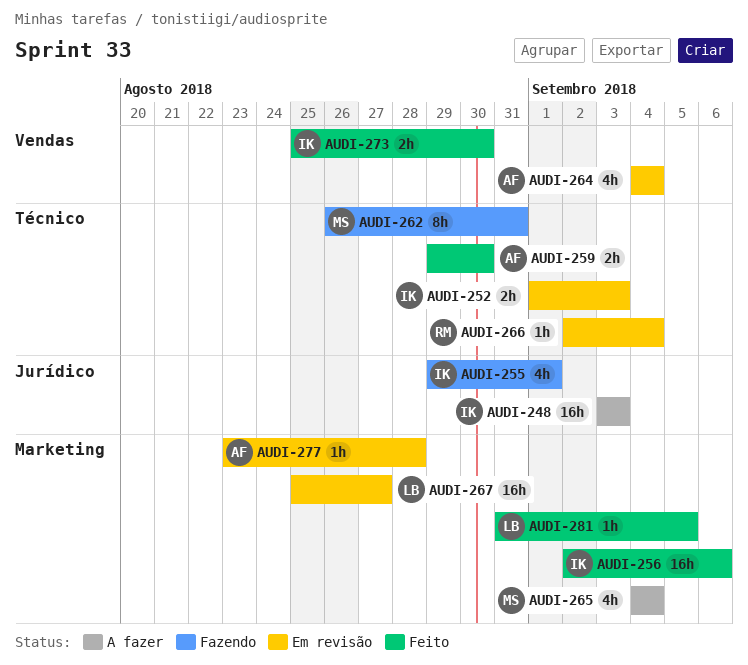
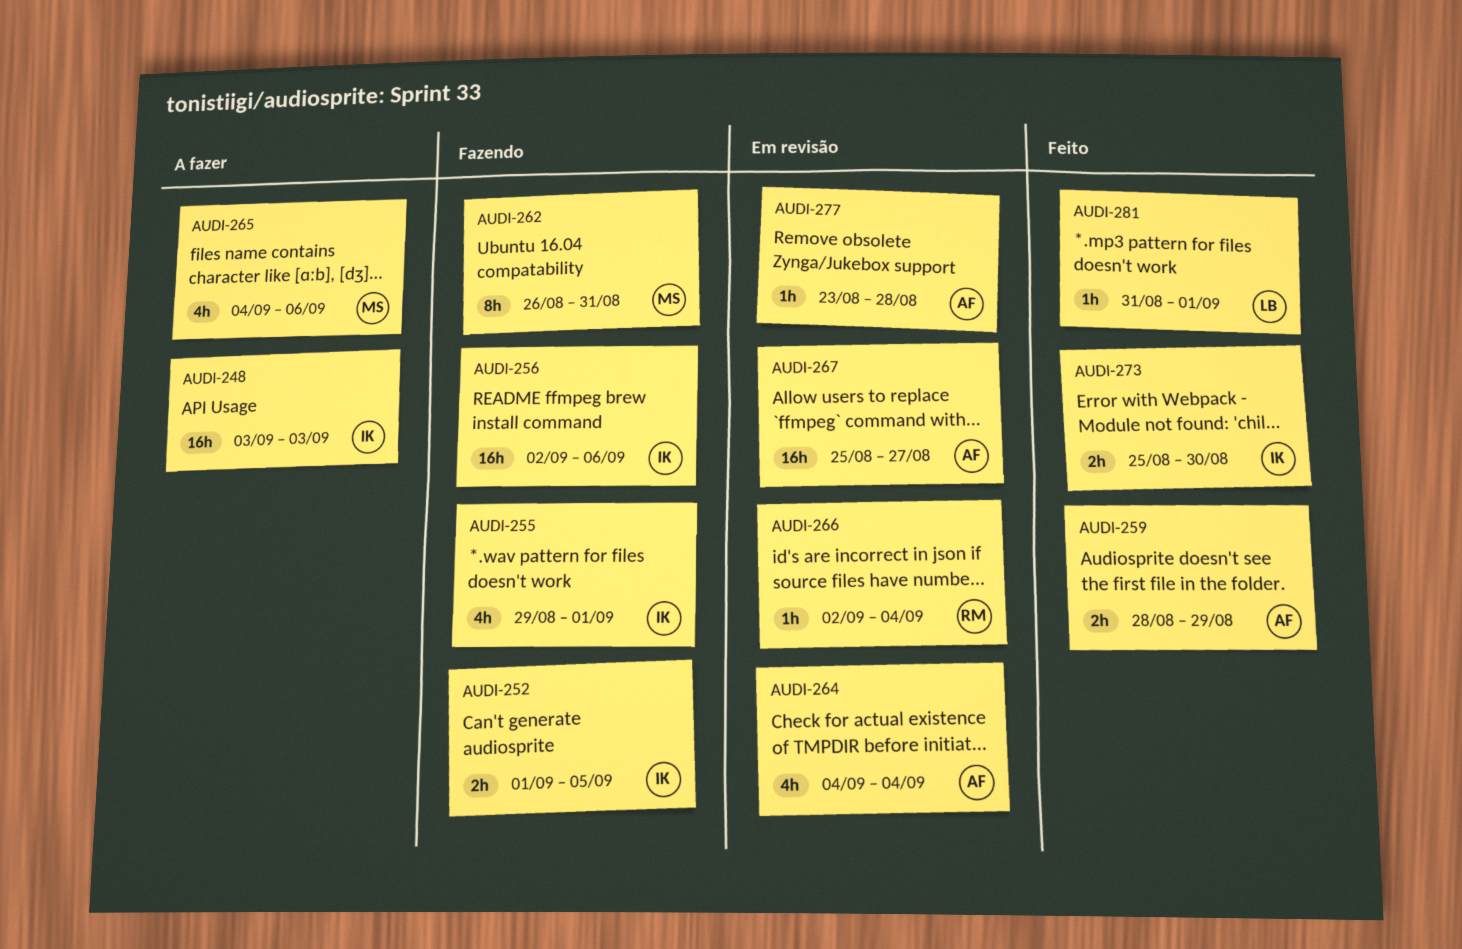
AUDI-252, status: Em revisão -> Fazendo
AUDI-252, due: Sep 3 -> Sep 5
AUDI-256, status: Feito -> Fazendo
AUDI-259, start: Aug 29 -> Aug 28
AUDI-259, due: Aug 30 -> Aug 29
AUDI-265, due: Sep 4 -> Sep 6
AUDI-267, owner: LB -> AF
AUDI-281, due: Sep 5 -> Sep 1

